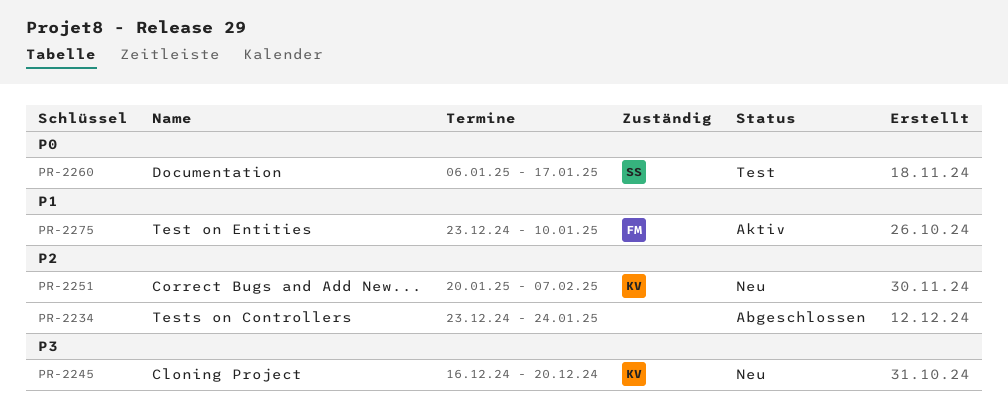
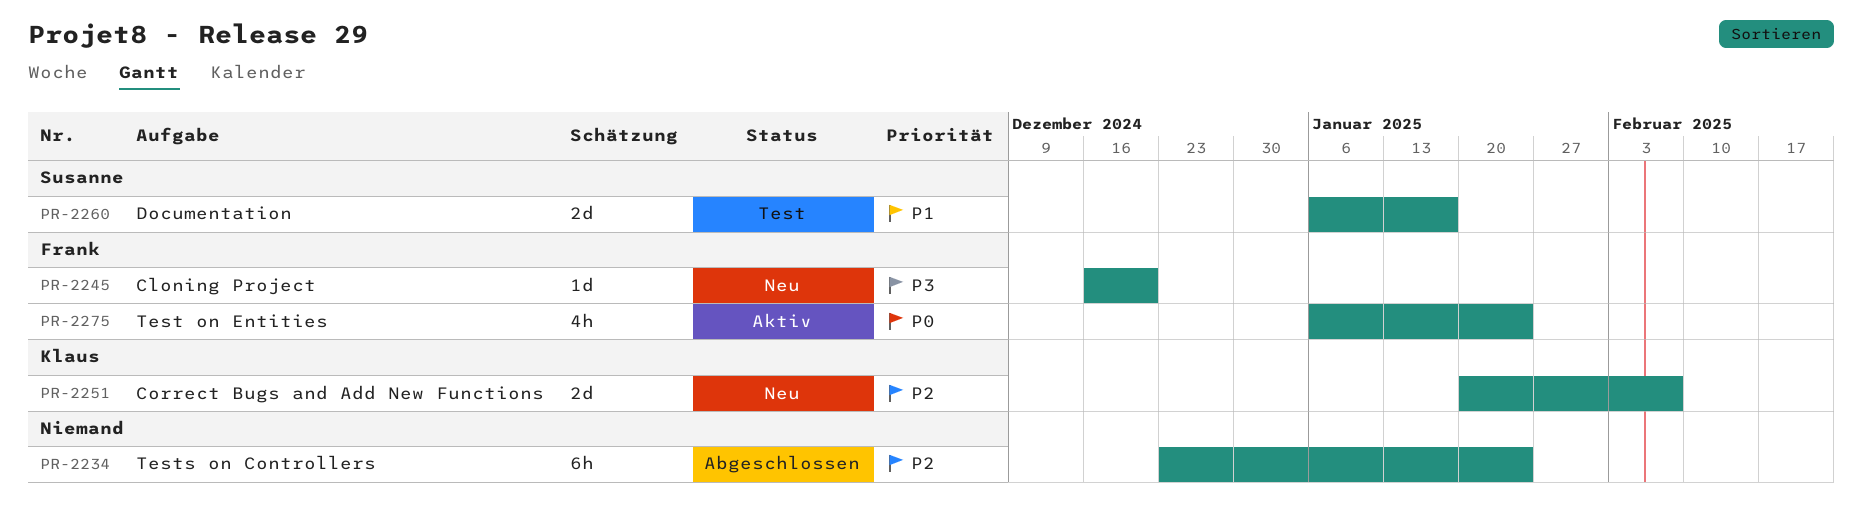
PR-2245, owner: Klaus -> Frank
PR-2260, priority: P0 -> P1
PR-2275, priority: P1 -> P0
PR-2275, start: Dec 23 -> Jan 6
PR-2275, due: Jan 10 -> Jan 24

